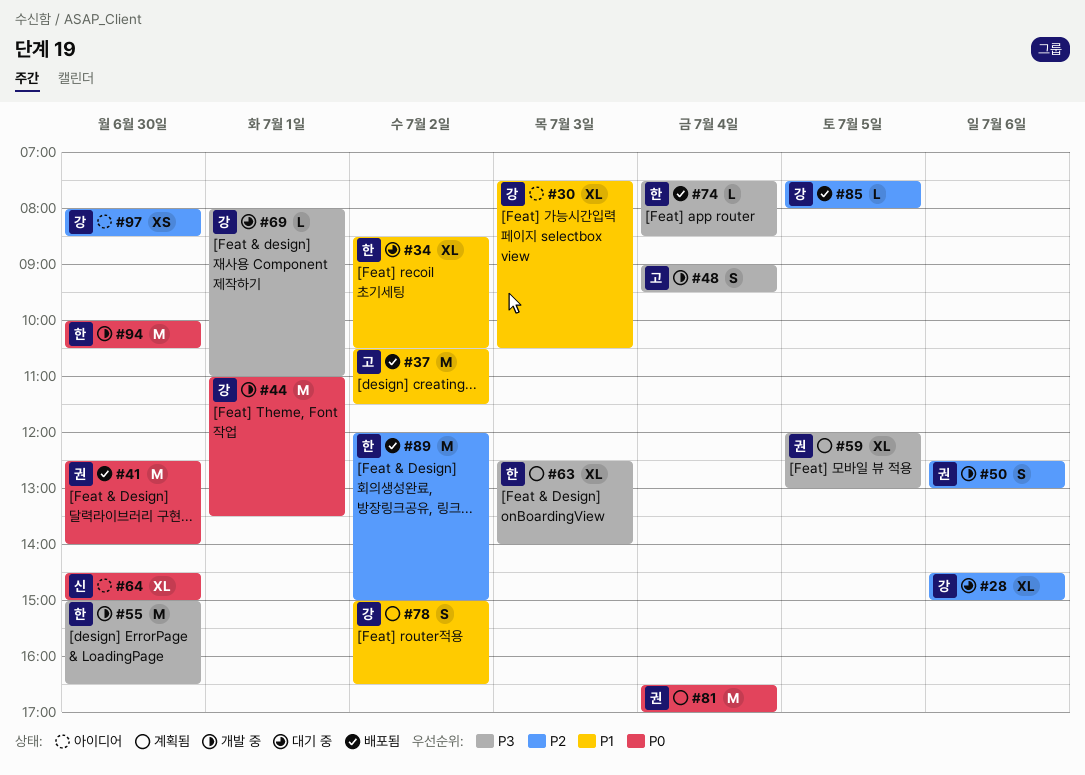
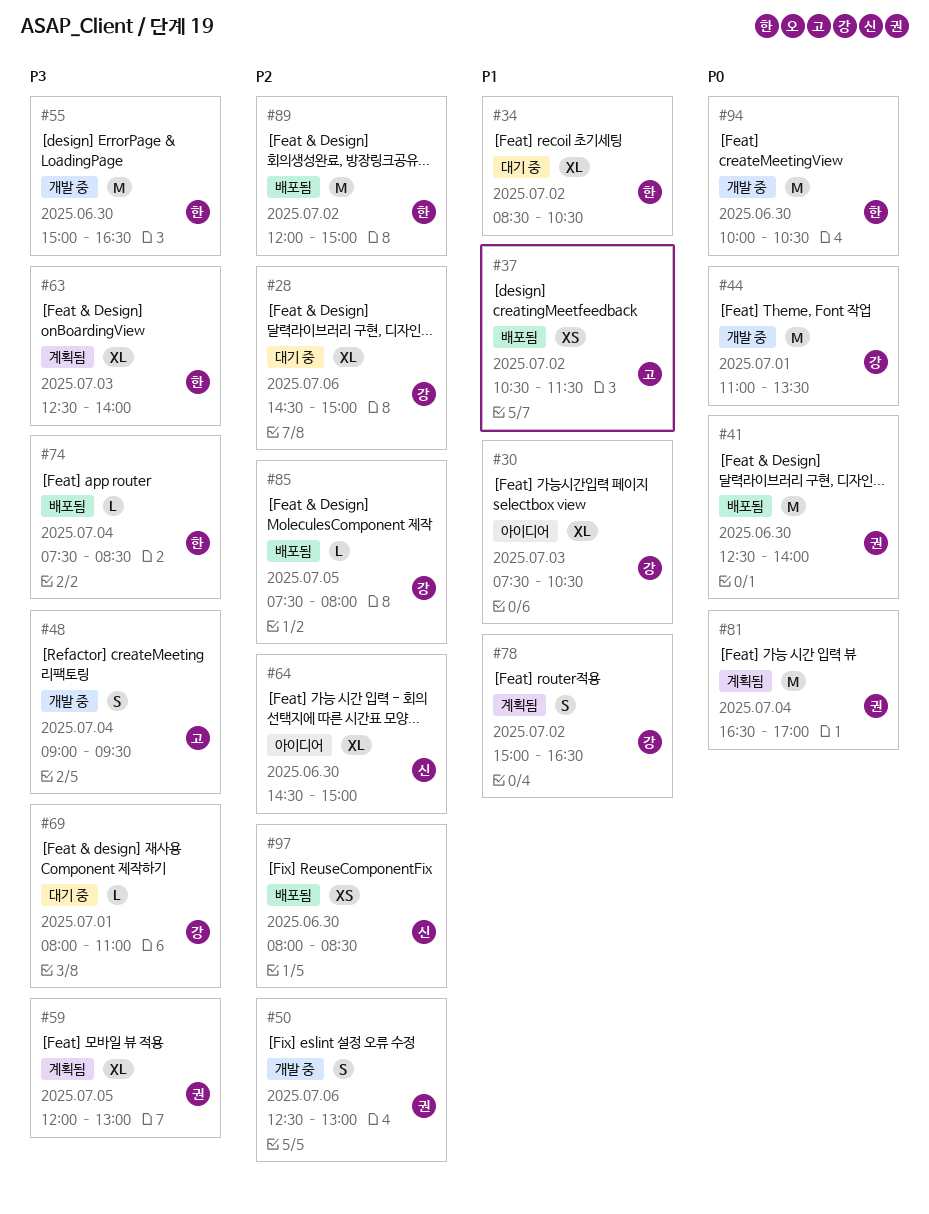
#37, estimate: M -> XS
#64, priority: P0 -> P2
#97, status: 아이디어 -> 배포됨
#97, owner: 강 -> 신

